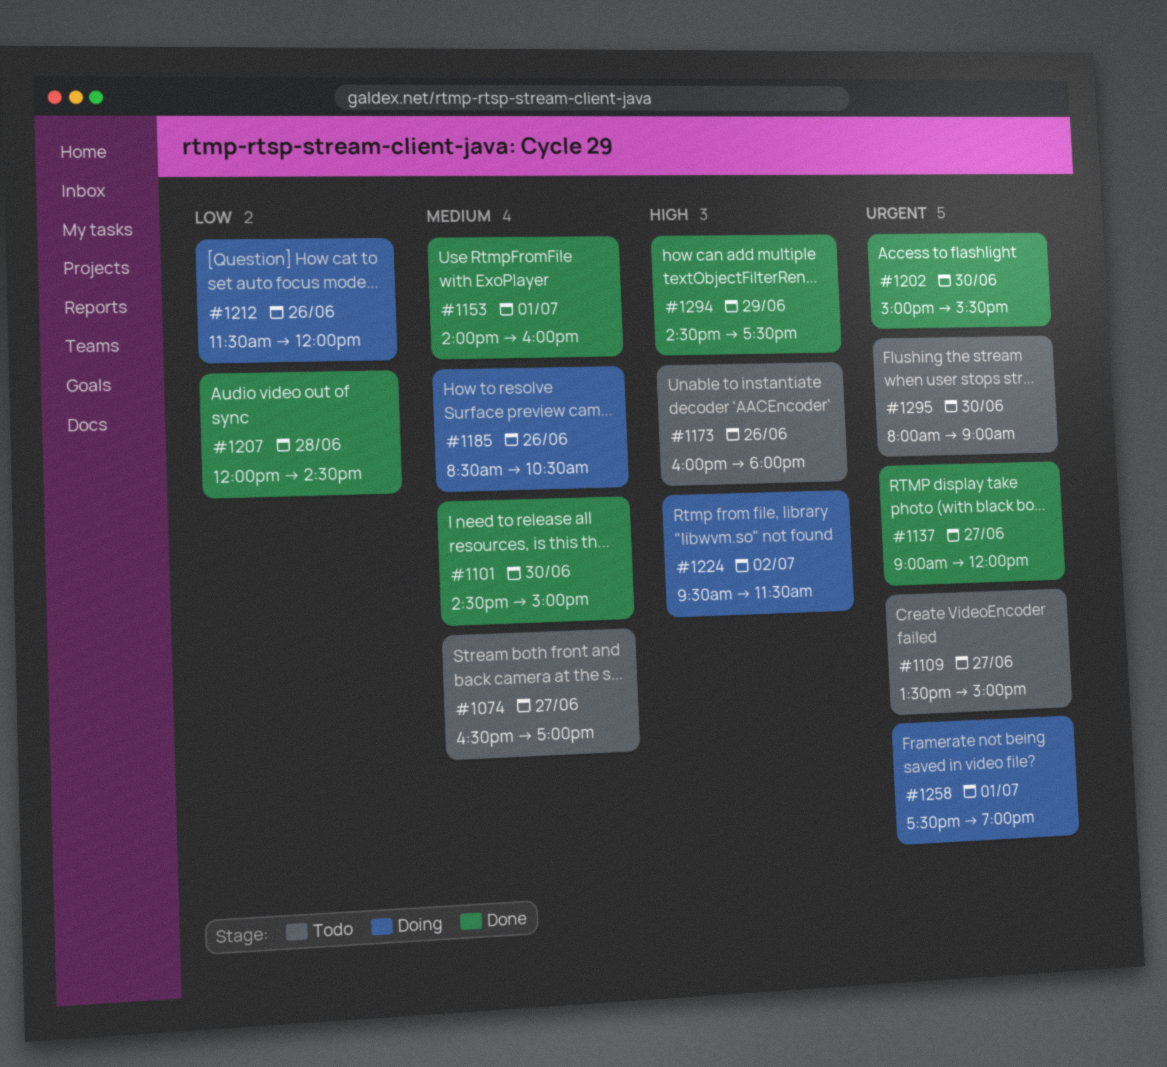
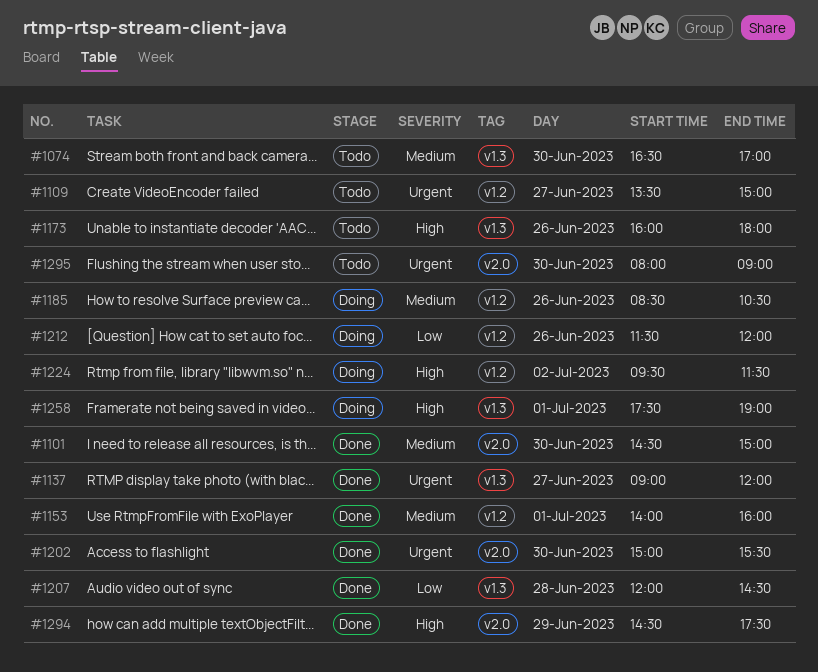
#1074, day: Jun 27 -> Jun 30
#1258, priority: Urgent -> High

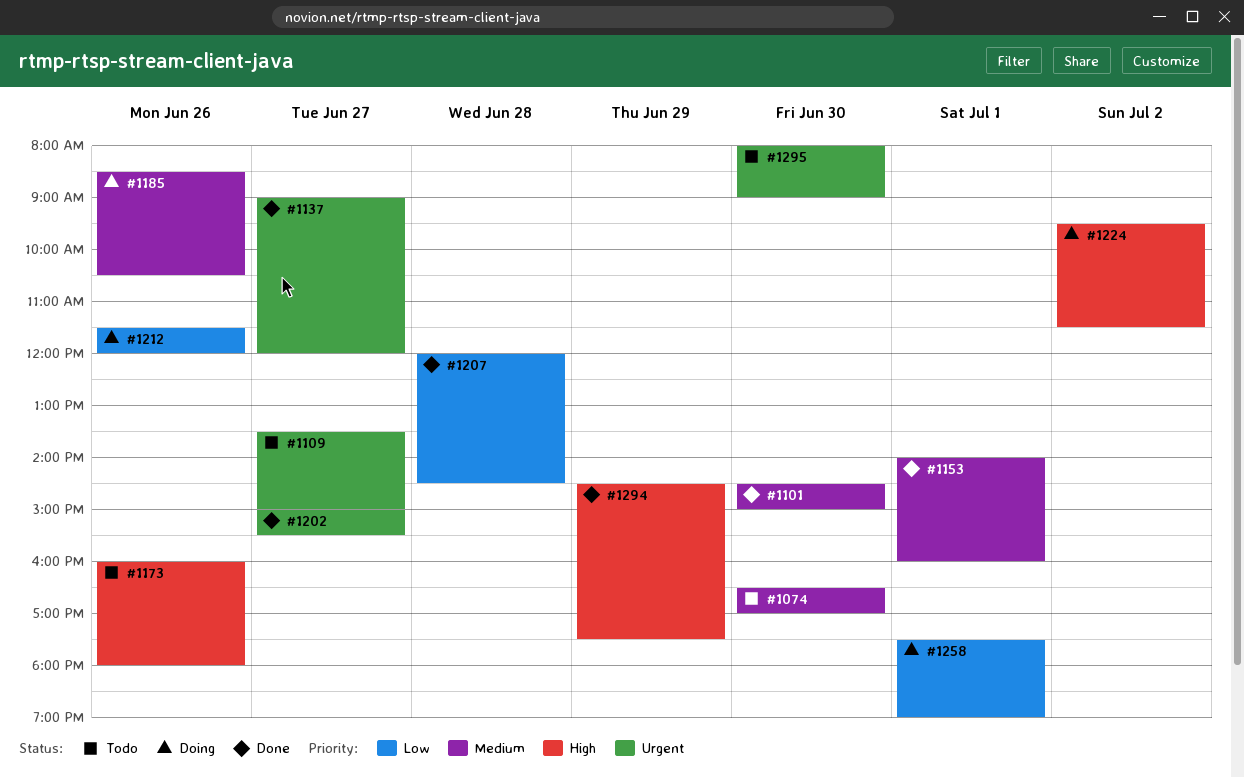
#1202, day: Jun 30 -> Jun 27
#1258, priority: High -> Low

